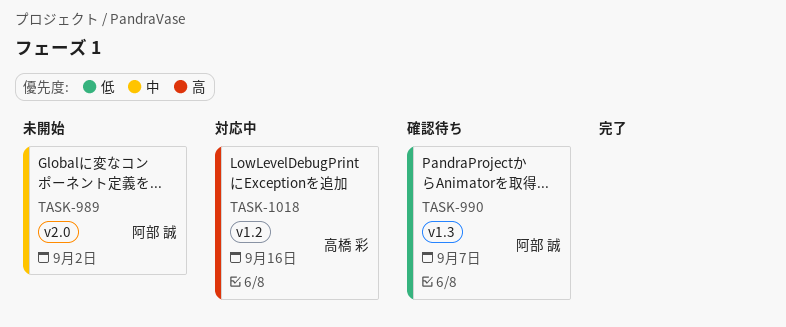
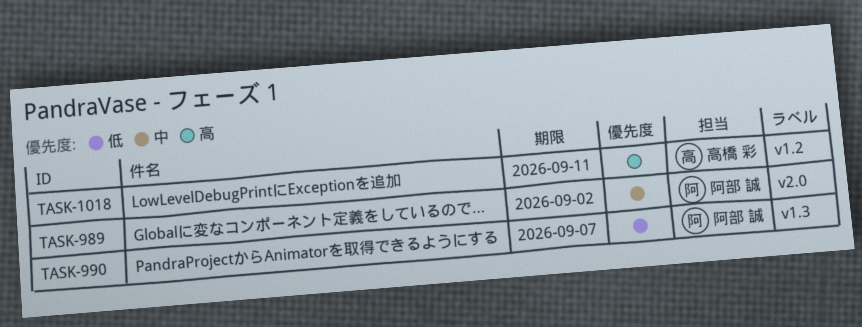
TASK-1018, due: Sep 16 -> Sep 11

